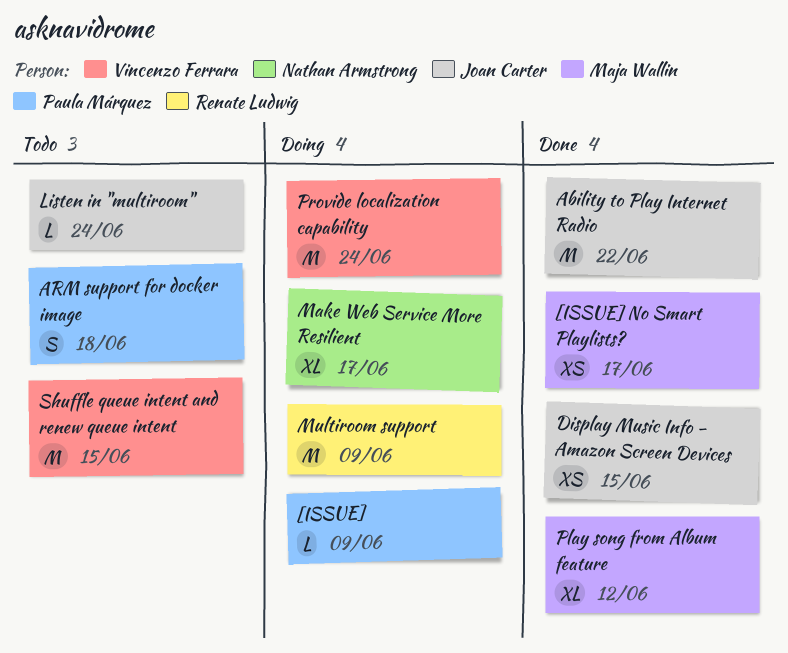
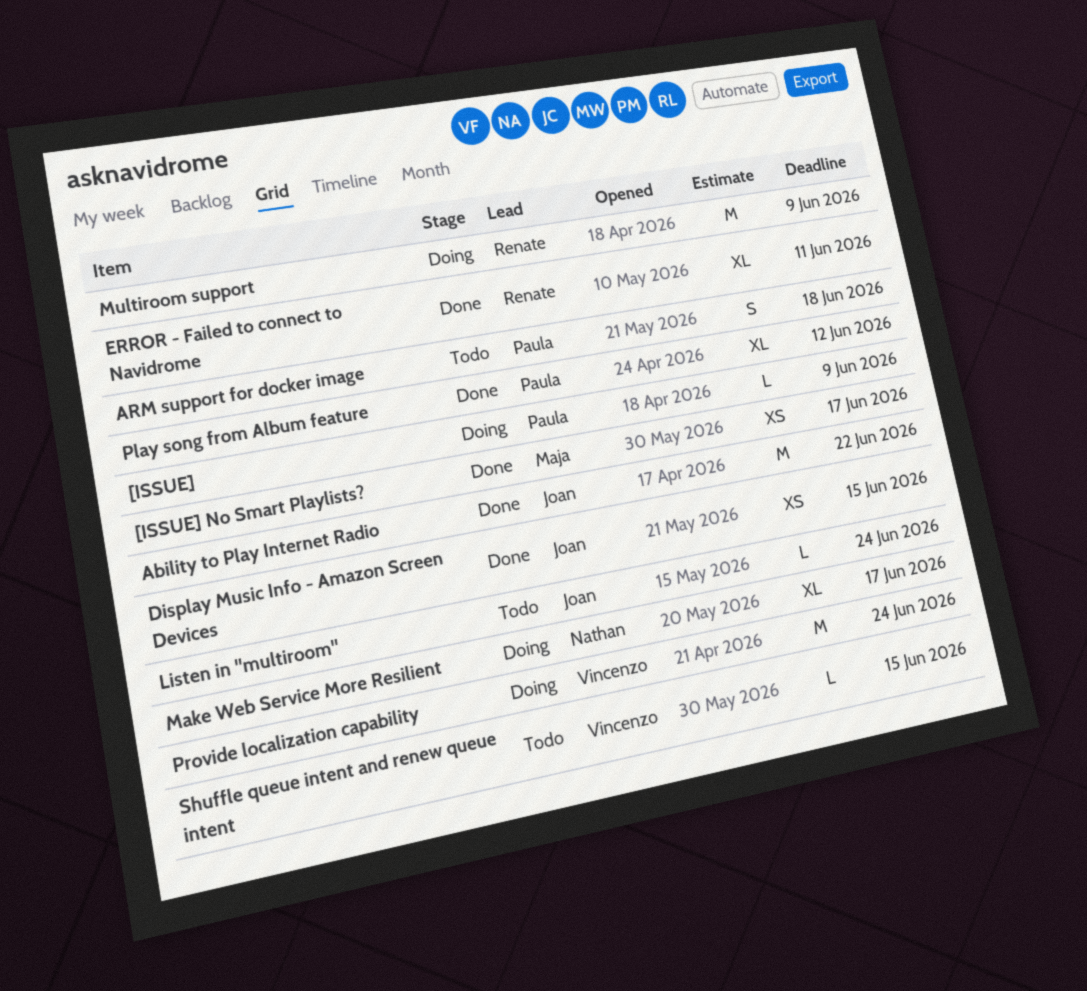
ERROR - Failed to connect to Navidrome: none -> present
Play song from Album feature, owner: Maja Wallin -> Paula Márquez
Shuffle queue intent and renew queue intent, estimate: M -> L

